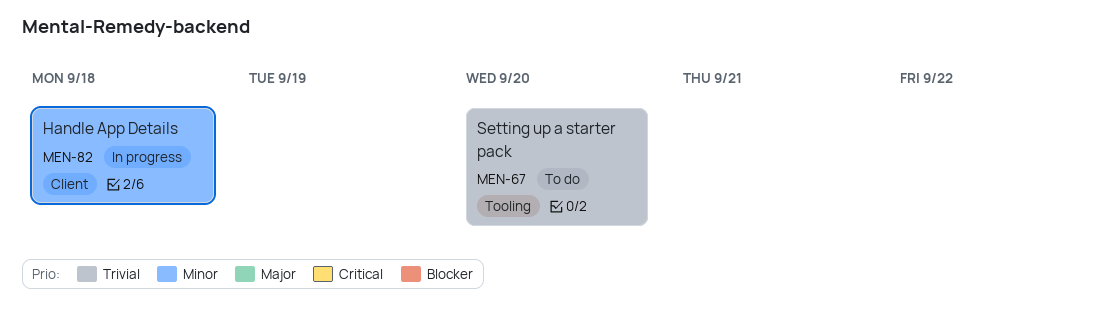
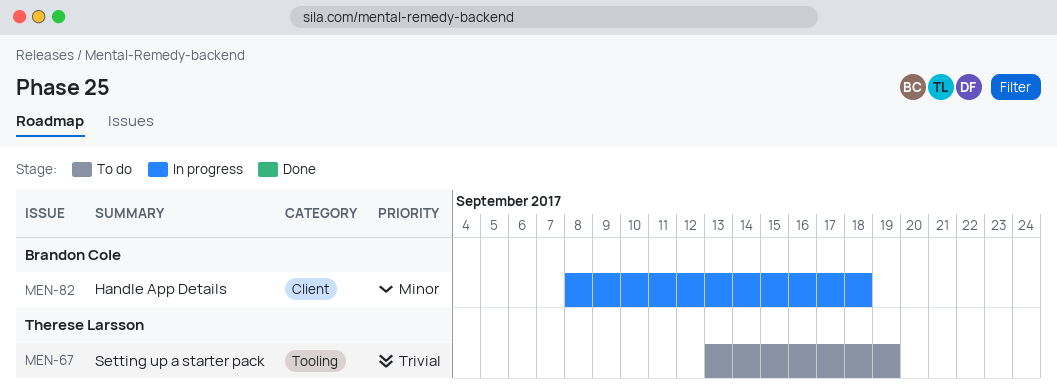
MEN-67, due: Sep 20 -> Sep 19

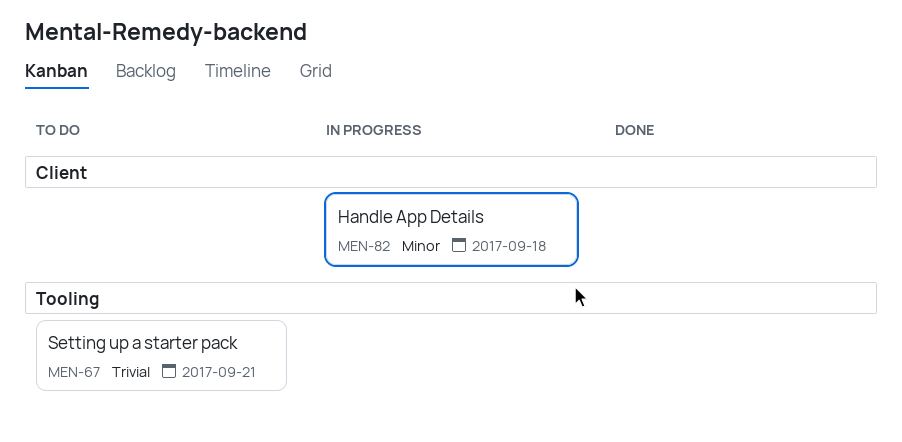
MEN-67, due: Sep 19 -> Sep 21

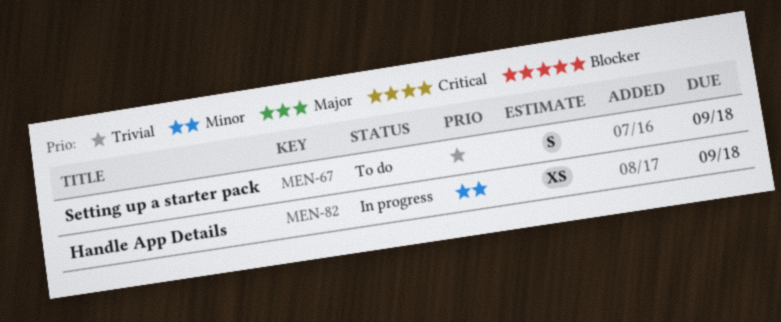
MEN-67, due: Sep 21 -> Sep 18

